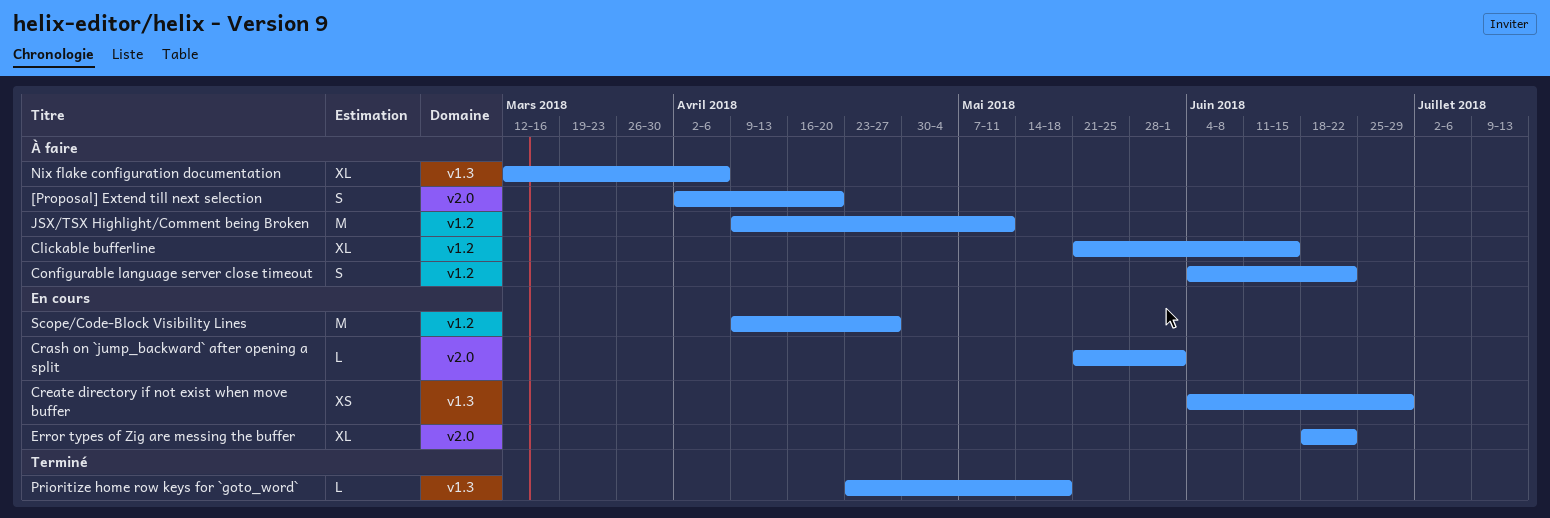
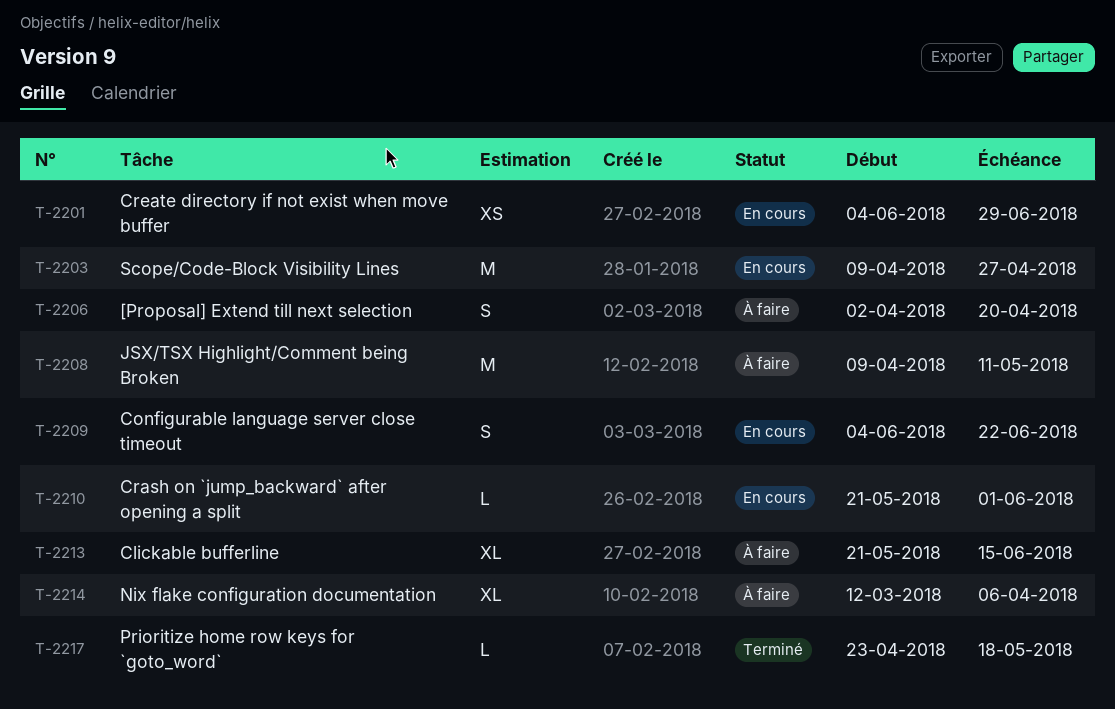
Configurable language server close timeout, status: À faire -> En cours
Error types of Zig are messing the buffer: present -> none

